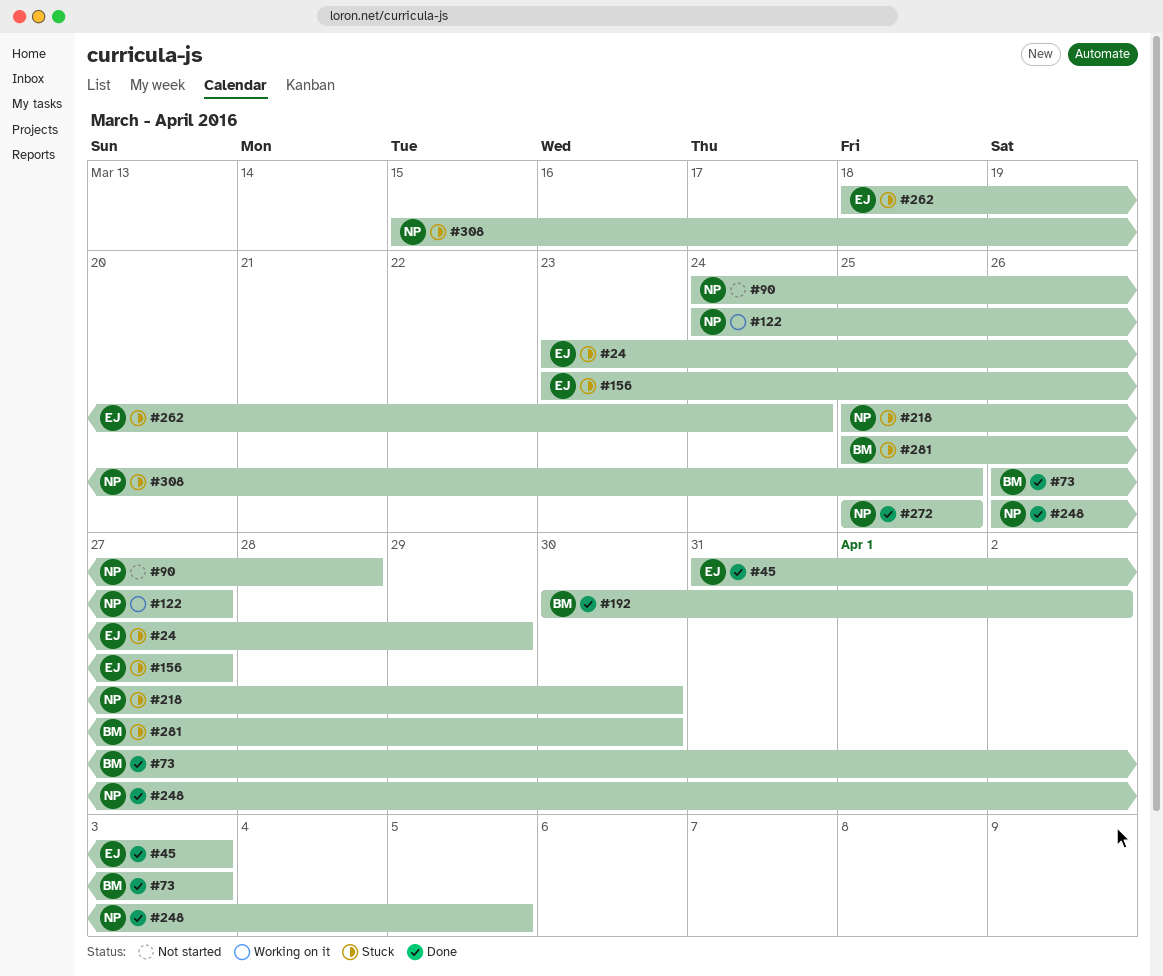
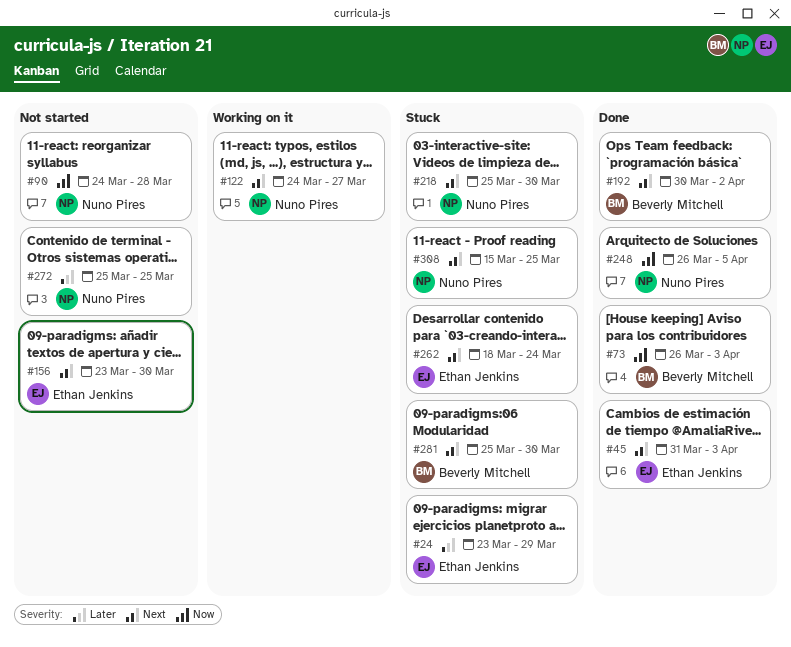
#156, status: Stuck -> Not started
#156, due: Mar 27 -> Mar 30
#272, status: Done -> Not started

